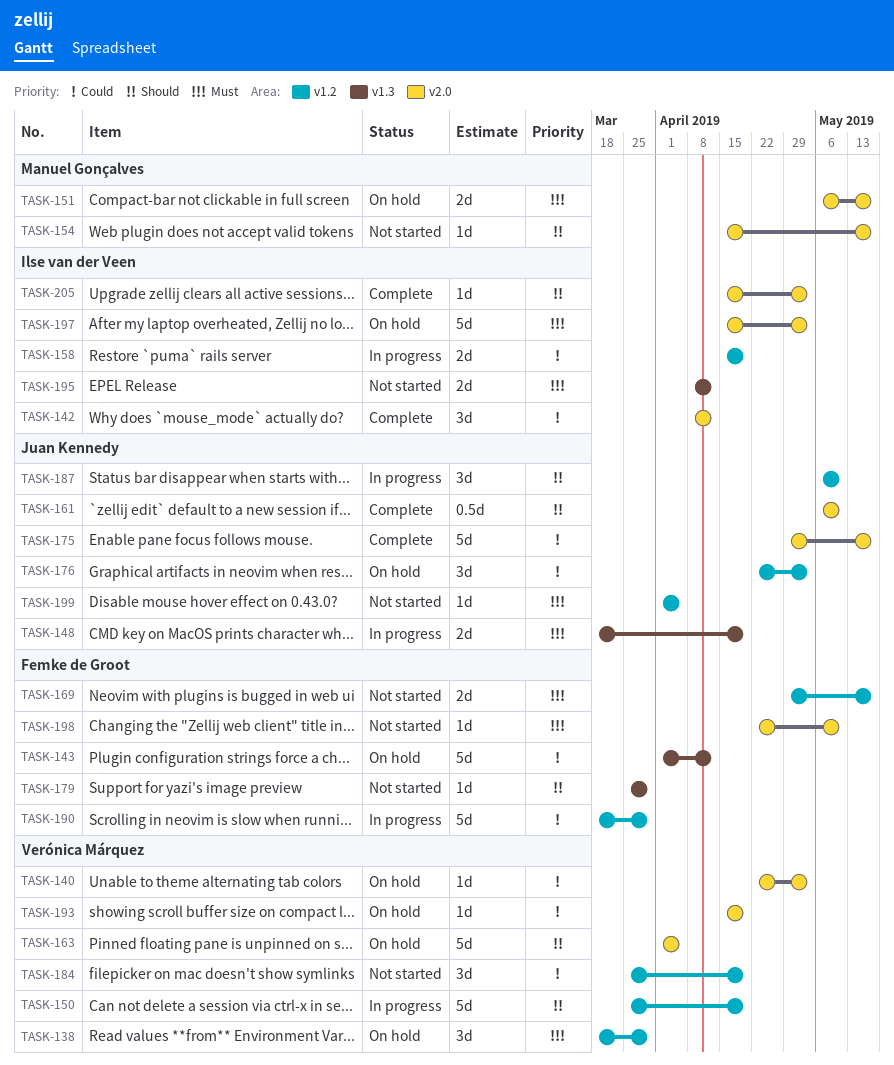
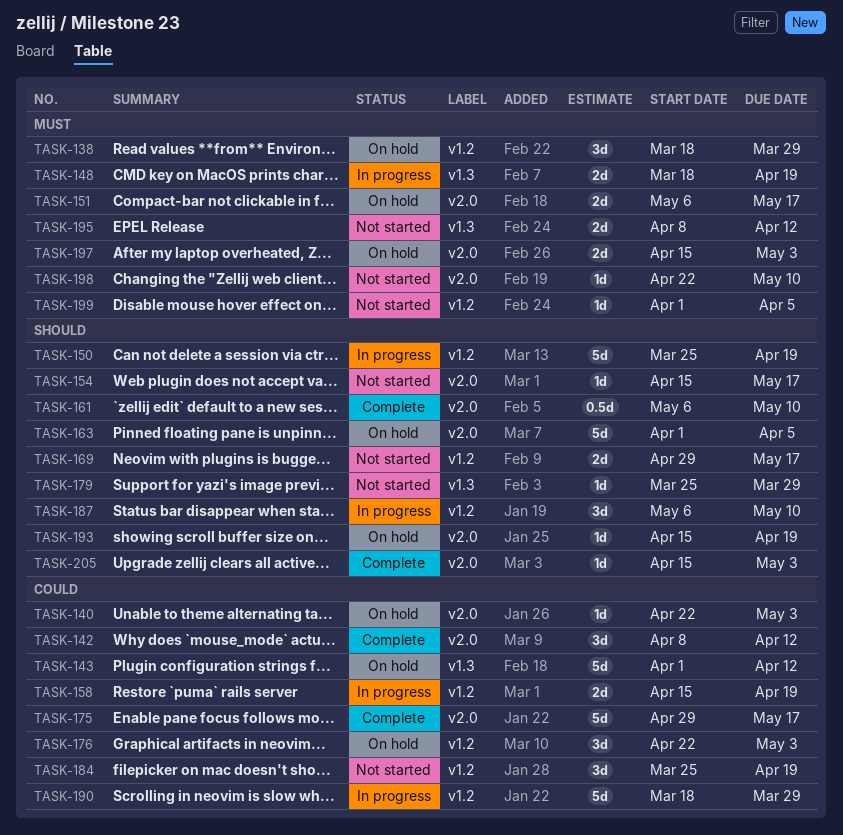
TASK-169, priority: Must -> Should
TASK-193, priority: Could -> Should
TASK-197, estimate: 5d -> 2d

